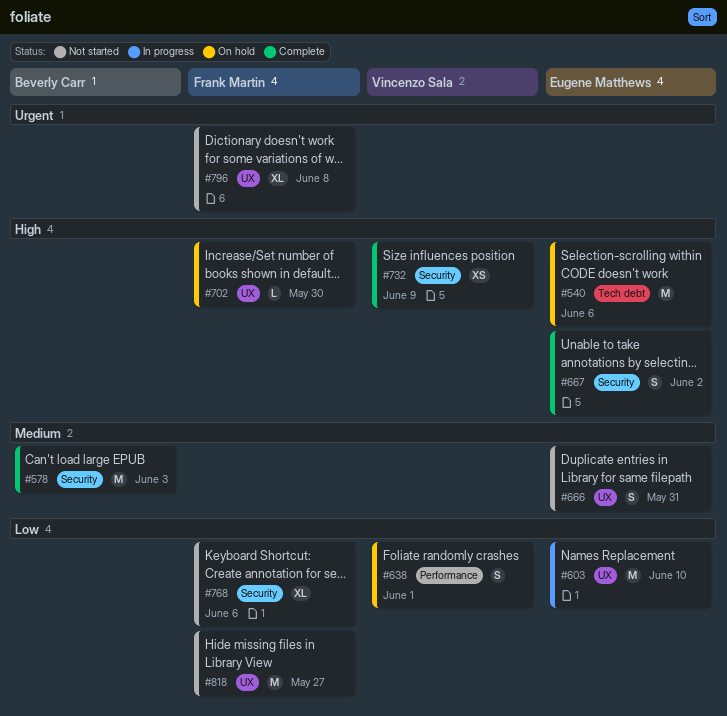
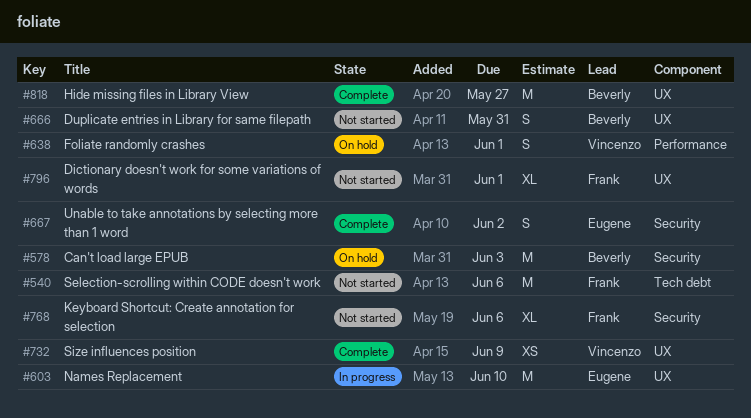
#540, status: On hold -> Not started
#540, owner: Eugene Matthews -> Frank Martin
#578, status: Complete -> On hold
#666, owner: Eugene Matthews -> Beverly Carr
#702: present -> none
#732, label: Security -> UX
#796, due: Jun 8 -> Jun 1
#818, status: Not started -> Complete
#818, owner: Frank Martin -> Beverly Carr

